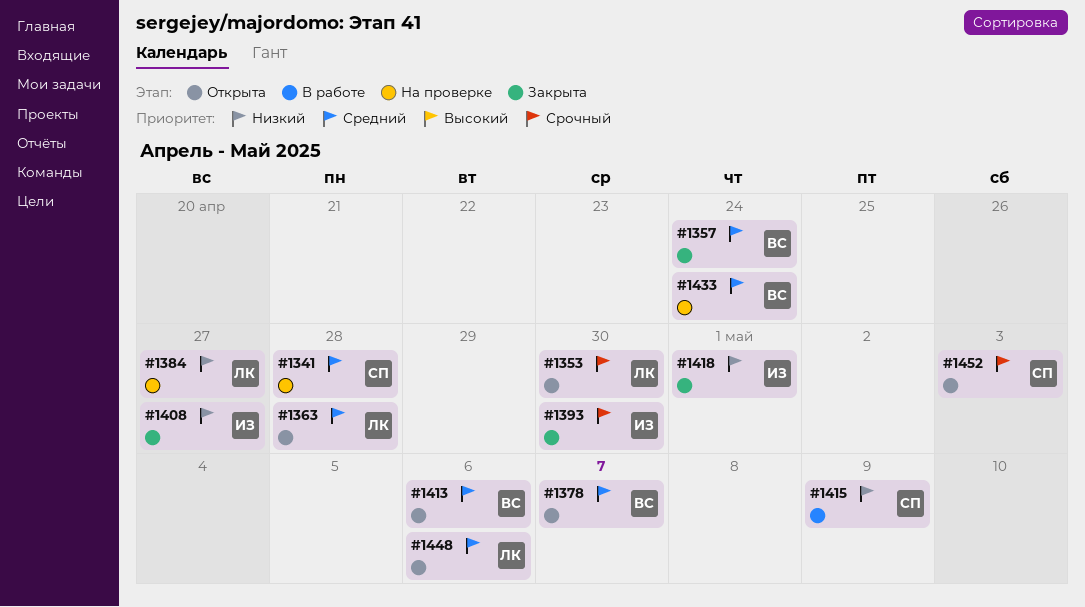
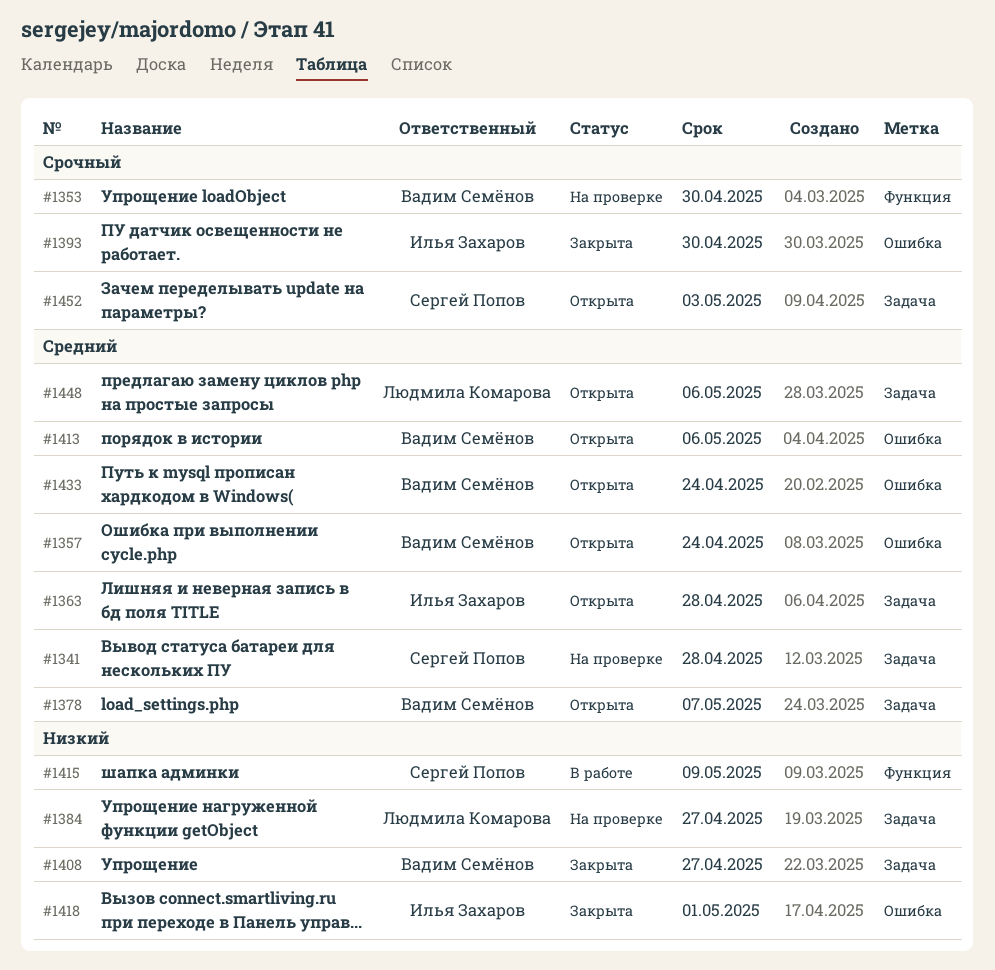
#1353, status: Открыта -> На проверке
#1353, owner: Людмила Комарова -> Вадим Семёнов
#1357, status: Закрыта -> Открыта
#1363, owner: Людмила Комарова -> Илья Захаров
#1408, owner: Илья Захаров -> Вадим Семёнов
#1433, status: На проверке -> Открыта

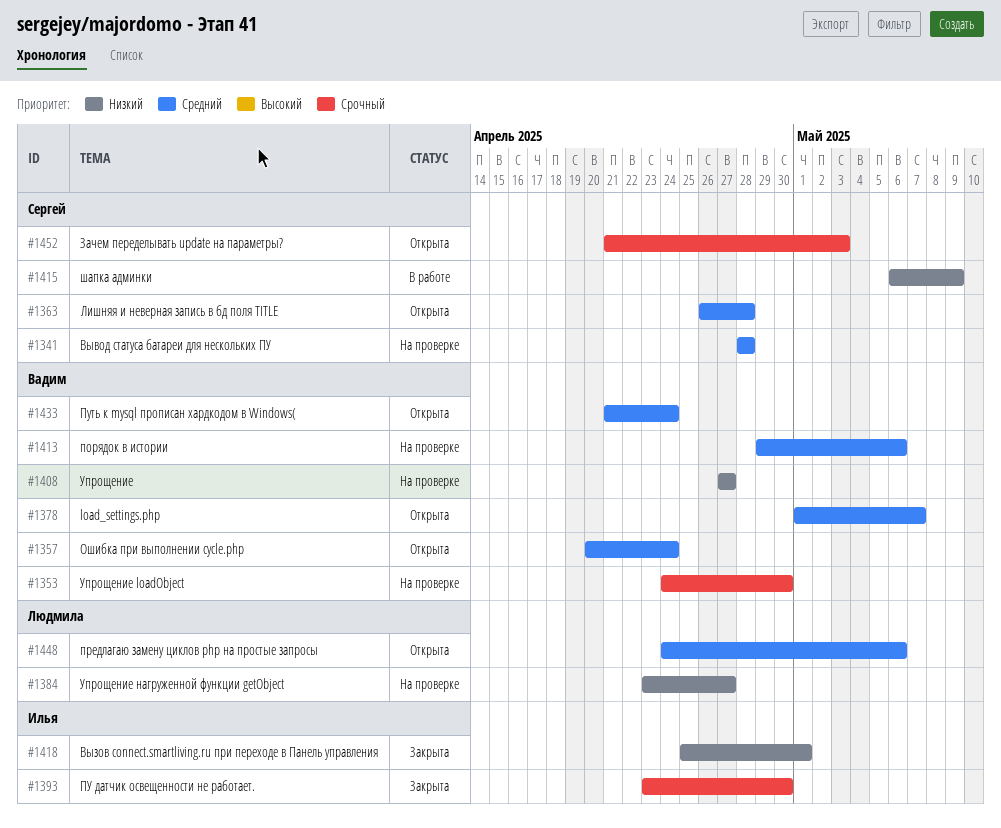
#1363, owner: Илья Захаров -> Сергей Попов
#1408, status: Закрыта -> На проверке
#1413, status: Открыта -> На проверке

